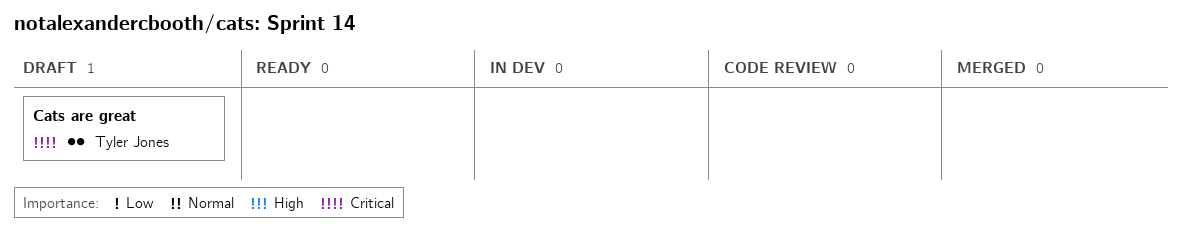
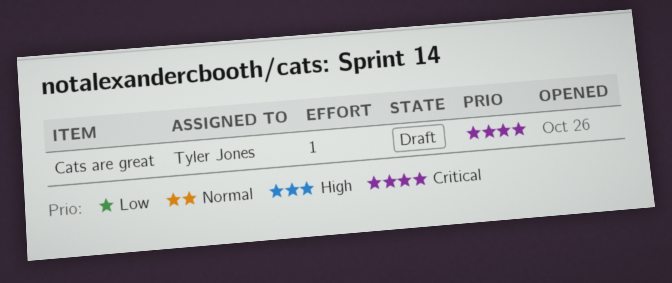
Cats are great, estimate: 2 -> 1

